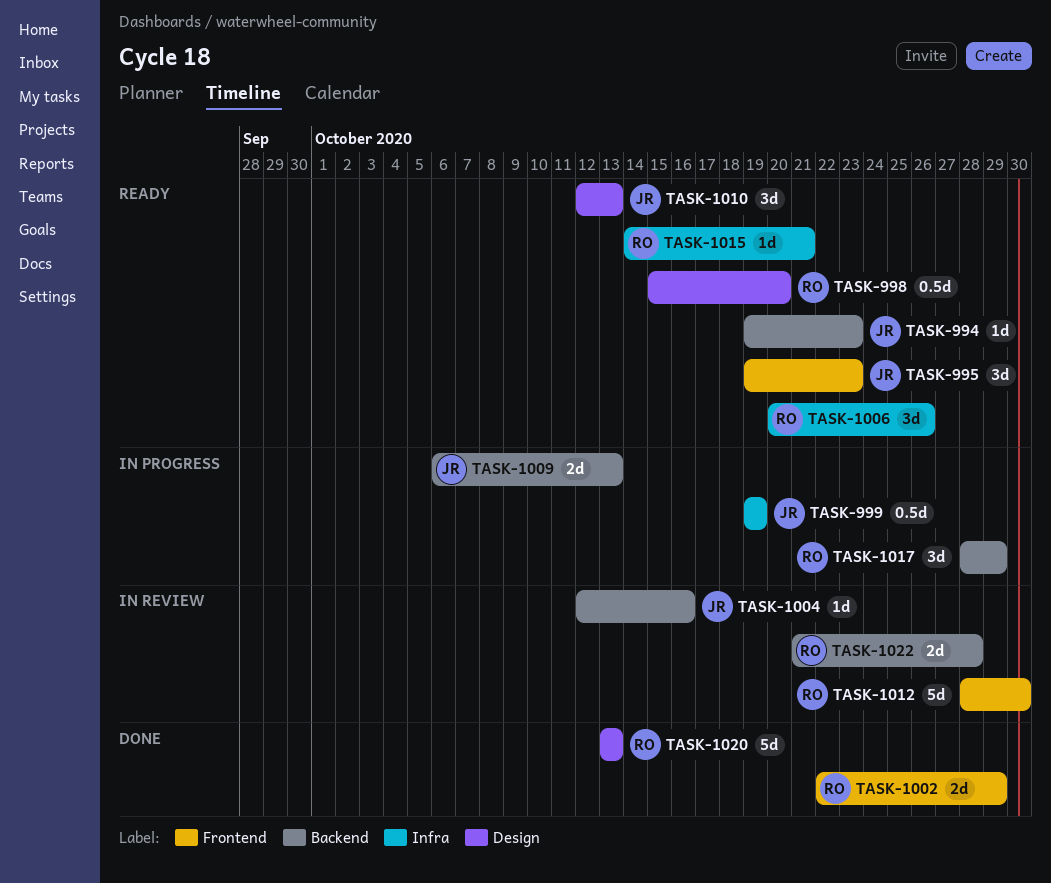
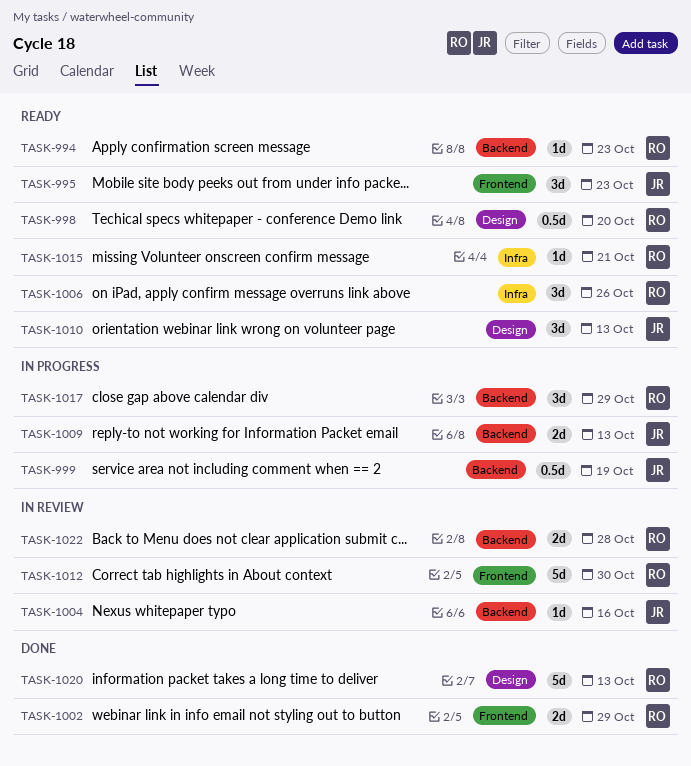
TASK-994, owner: JR -> RO
TASK-999, label: Infra -> Backend

